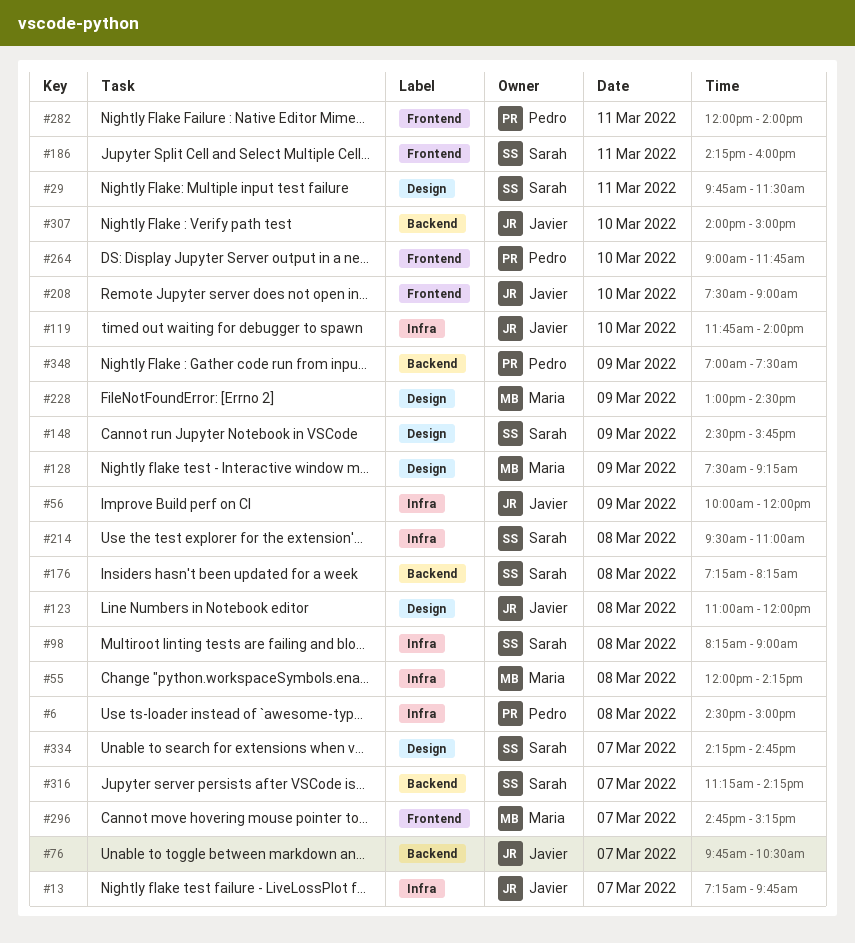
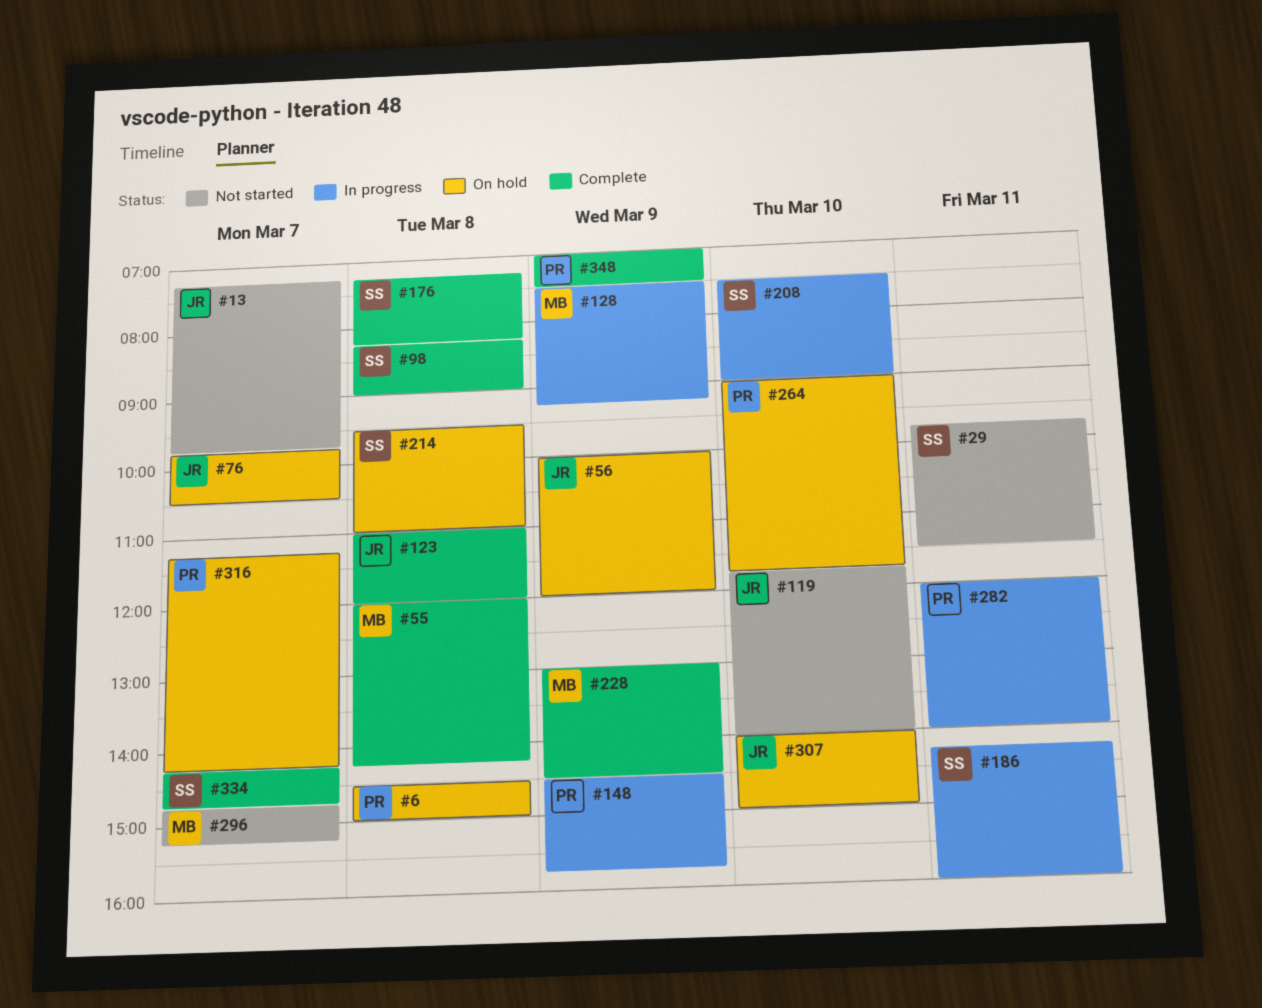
#148, owner: Sarah -> Pedro
#208, owner: Javier -> Sarah
#316, owner: Sarah -> Pedro

